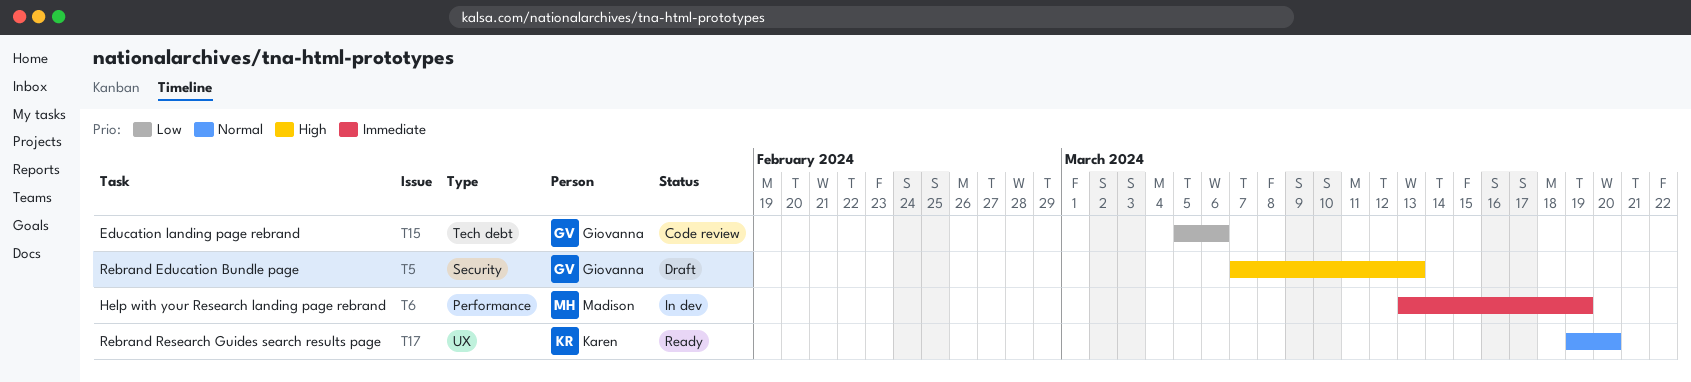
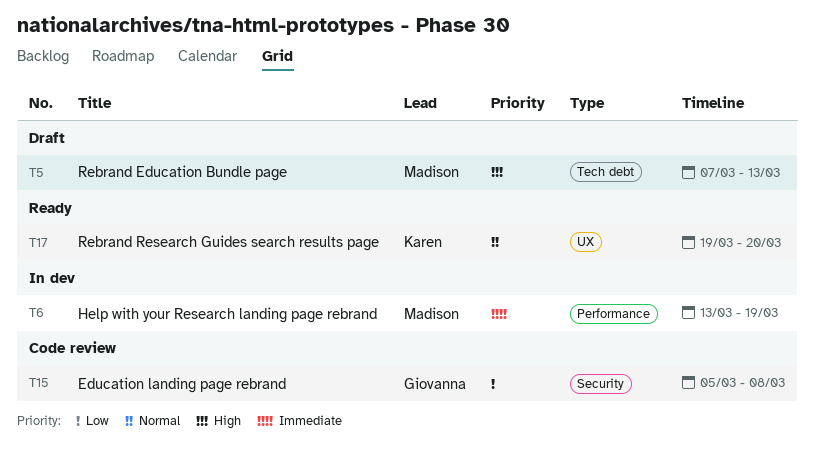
T5, owner: Giovanna -> Madison
T5, label: Security -> Tech debt
T15, label: Tech debt -> Security
T15, due: Mar 6 -> Mar 8

